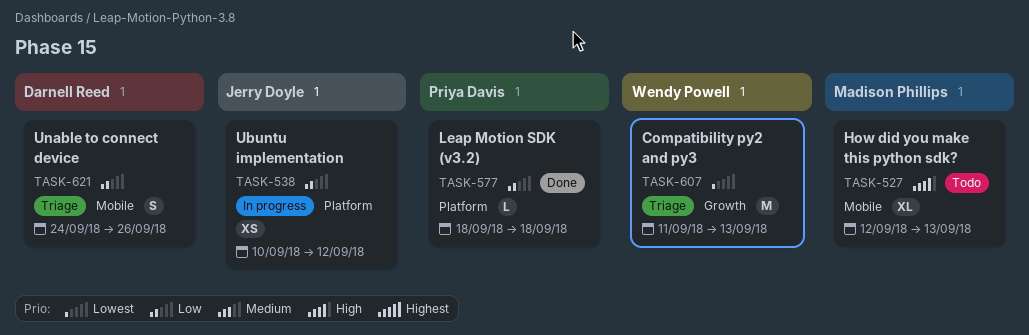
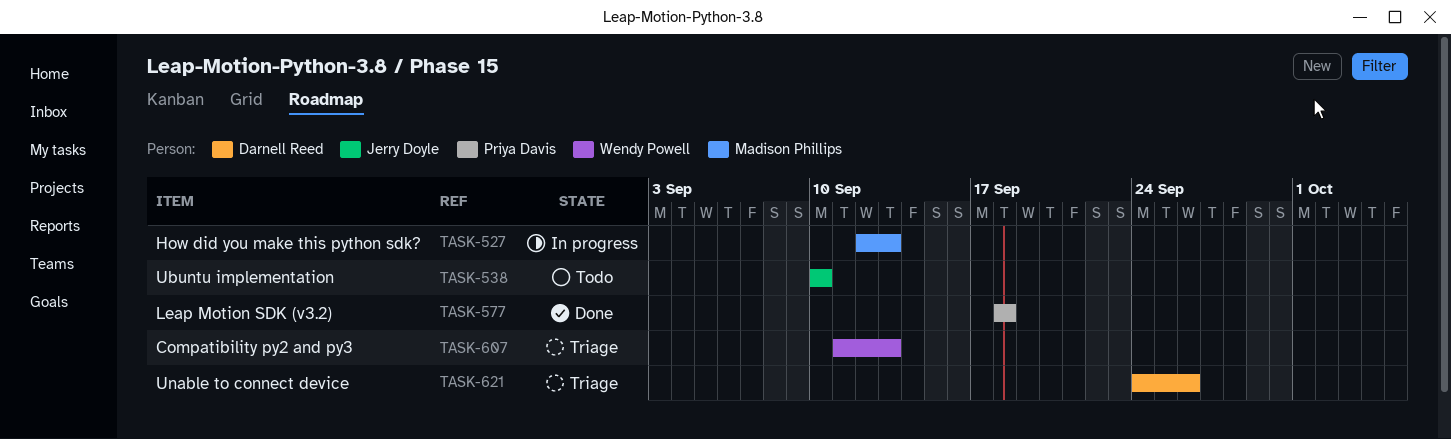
TASK-527, status: Todo -> In progress
TASK-538, status: In progress -> Todo
TASK-538, due: Sep 12 -> Sep 10

